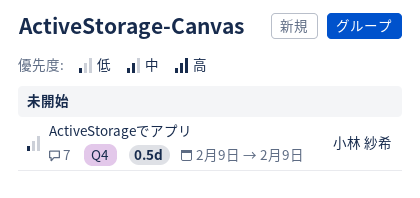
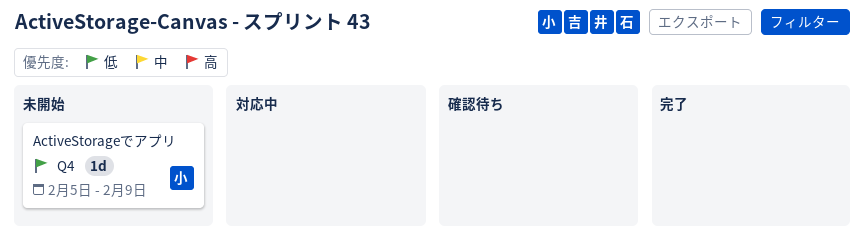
ActiveStorageでアプリ, estimate: 0.5d -> 1d
ActiveStorageでアプリ, start: Feb 9 -> Feb 5

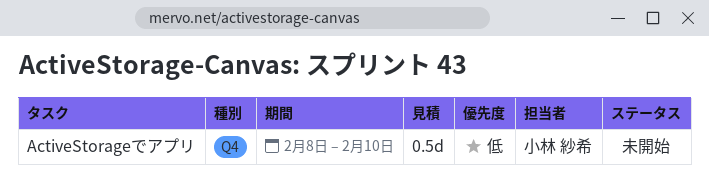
ActiveStorageでアプリ, estimate: 1d -> 0.5d
ActiveStorageでアプリ, start: Feb 5 -> Feb 8
ActiveStorageでアプリ, due: Feb 9 -> Feb 10

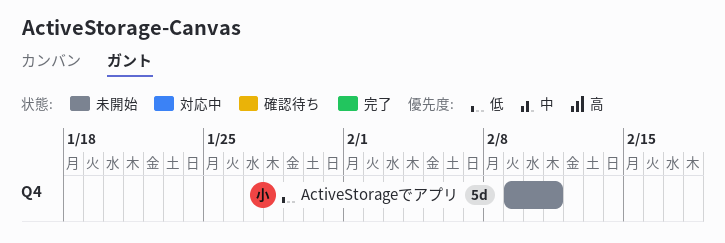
ActiveStorageでアプリ, estimate: 0.5d -> 5d
ActiveStorageでアプリ, start: Feb 8 -> Feb 9
ActiveStorageでアプリ, due: Feb 10 -> Feb 11

